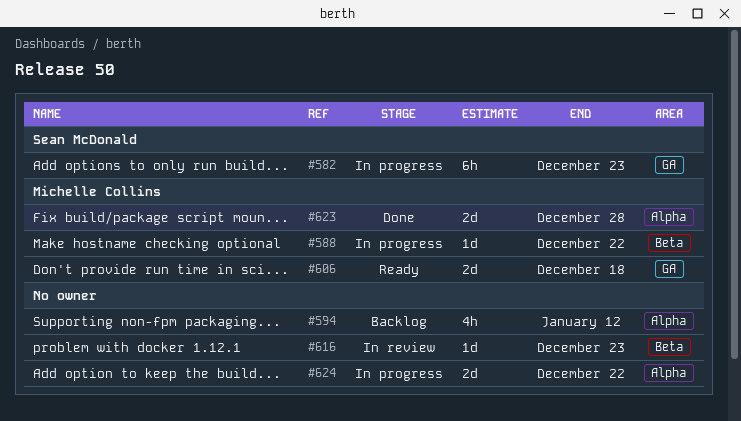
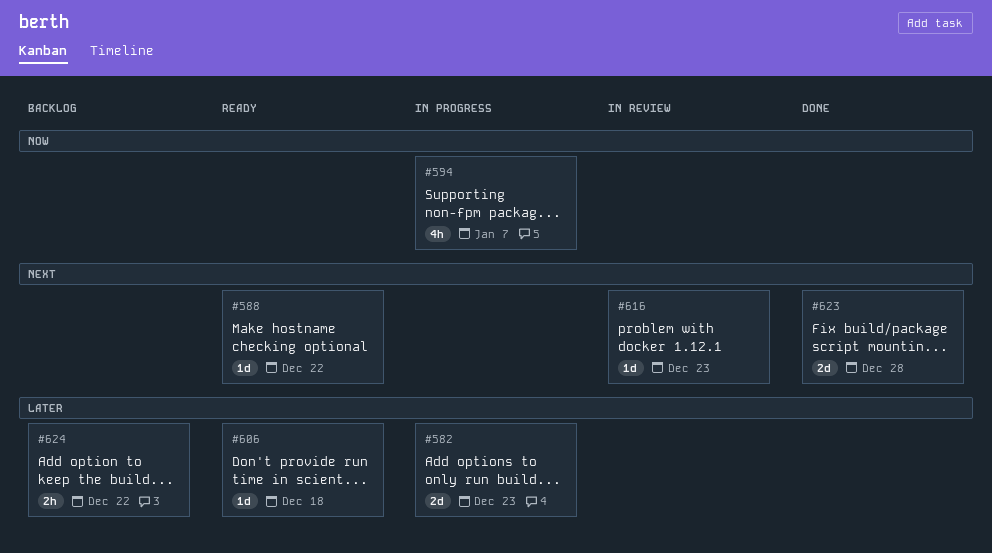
#582, estimate: 6h -> 2d
#588, status: In progress -> Ready
#594, status: Backlog -> In progress
#594, due: Jan 12 -> Jan 7
#606, estimate: 2d -> 1d
#624, status: In progress -> Backlog
#624, estimate: 2d -> 2h

